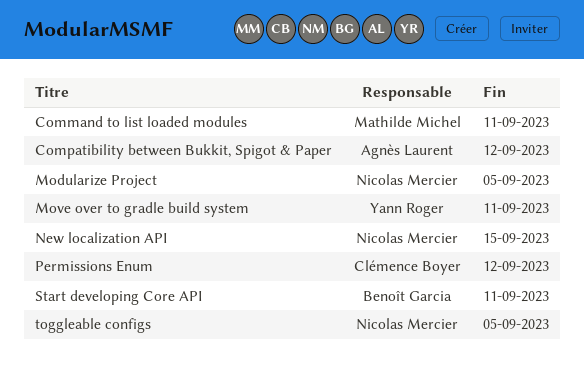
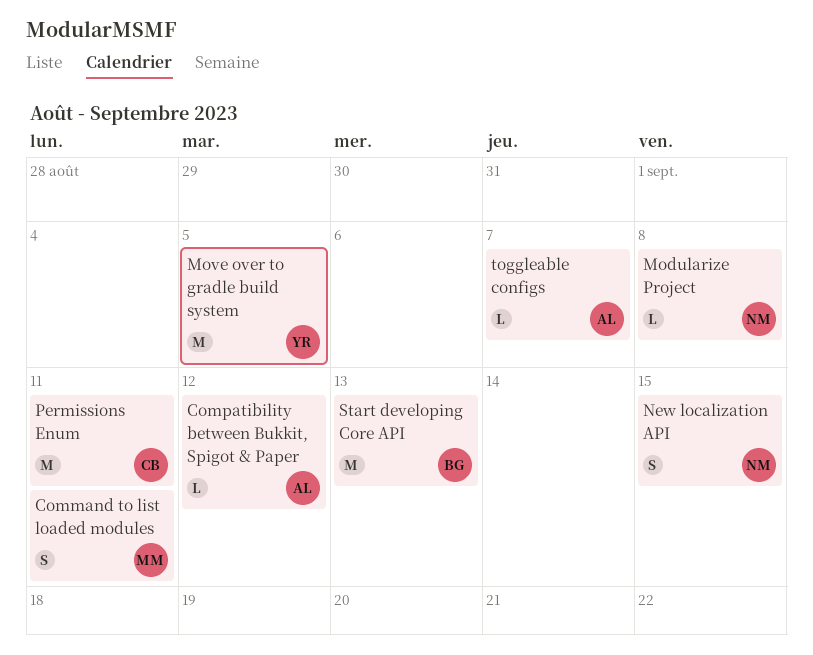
Modularize Project, due: Sep 5 -> Sep 8
Move over to gradle build system, due: Sep 11 -> Sep 5
Permissions Enum, due: Sep 12 -> Sep 11
Start developing Core API, due: Sep 11 -> Sep 13
toggleable configs, owner: Nicolas Mercier -> Agnès Laurent
toggleable configs, due: Sep 5 -> Sep 7

